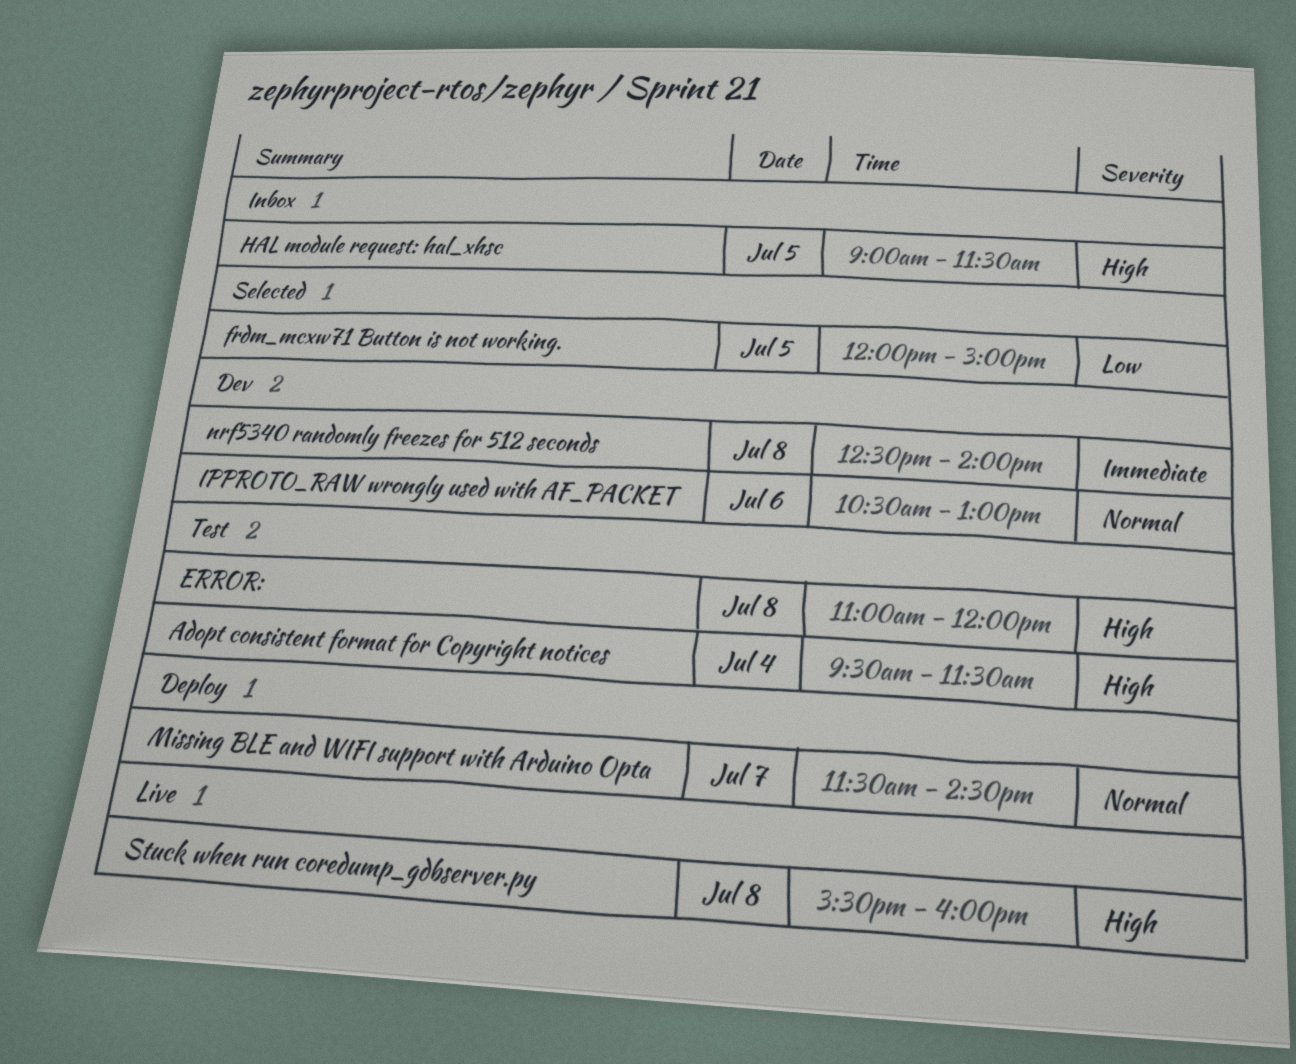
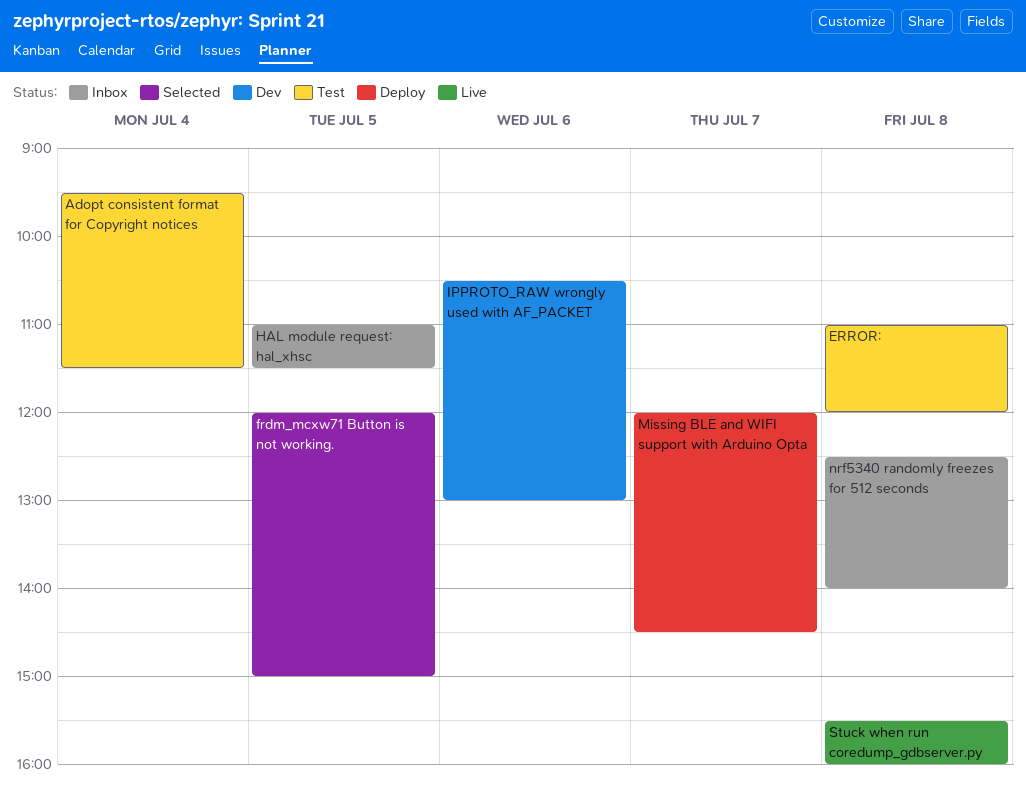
HAL module request: hal_xhsc, begins: 09:00 -> 11:00
Missing BLE and WIFI support with Arduino Opta, begins: 11:30 -> 12:00
nrf5340 randomly freezes for 512 seconds, status: Dev -> Inbox

